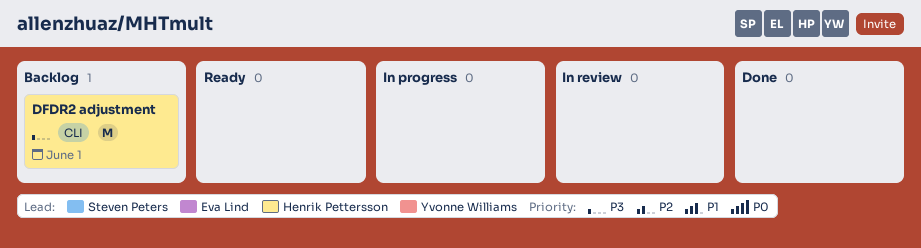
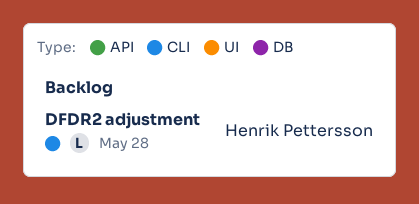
DFDR2 adjustment, estimate: M -> L
DFDR2 adjustment, due: Jun 1 -> May 28

